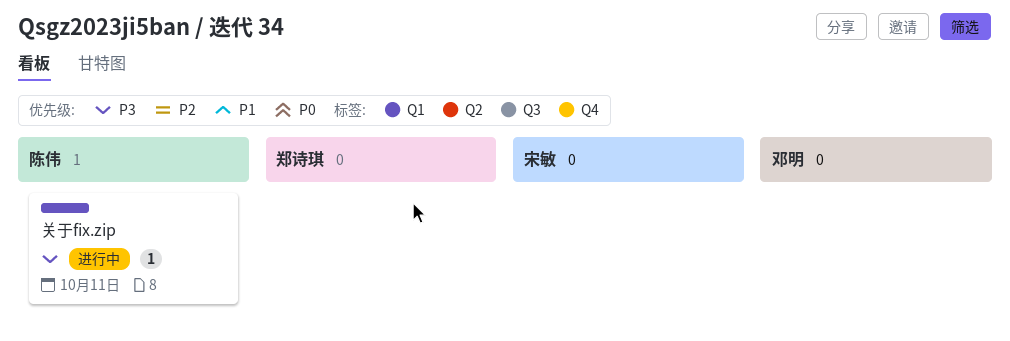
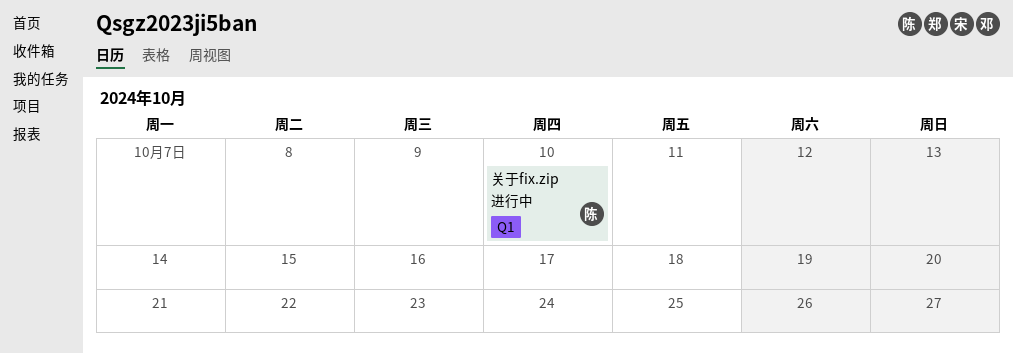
关于fix.zip, due: Oct 11 -> Oct 10

